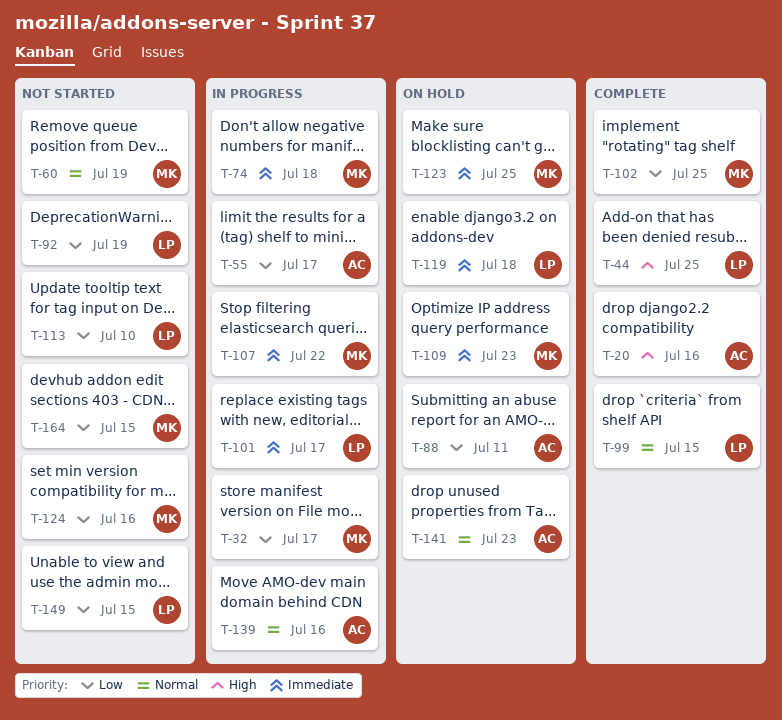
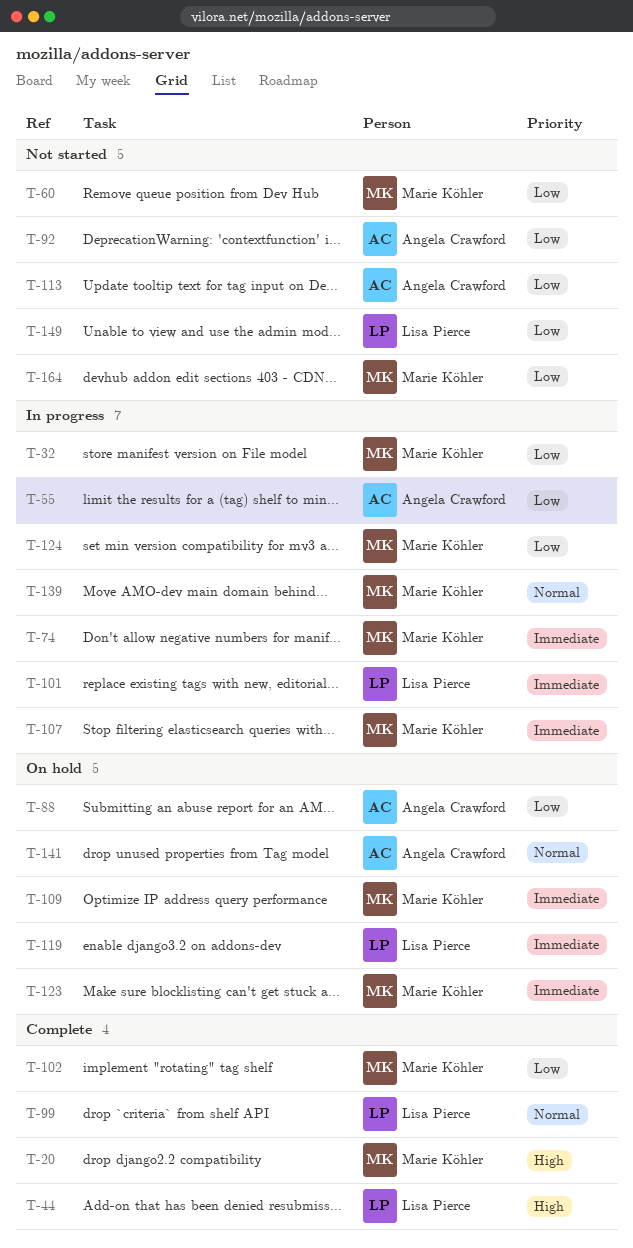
T-20, owner: Angela Crawford -> Marie Köhler
T-60, priority: Normal -> Low
T-92, owner: Lisa Pierce -> Angela Crawford
T-113, owner: Lisa Pierce -> Angela Crawford
T-124, status: Not started -> In progress
T-139, owner: Angela Crawford -> Marie Köhler

